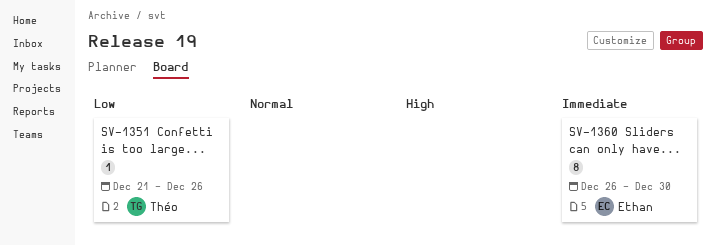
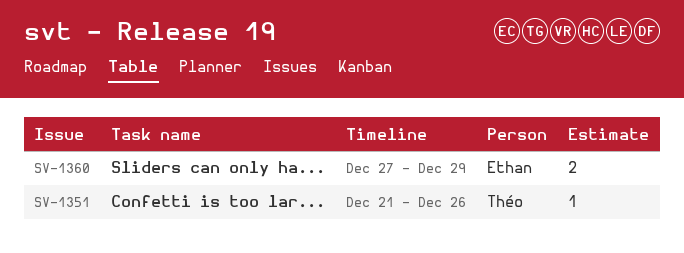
SV-1360, estimate: 8 -> 2
SV-1360, start: Dec 26 -> Dec 27
SV-1360, due: Dec 30 -> Dec 29

